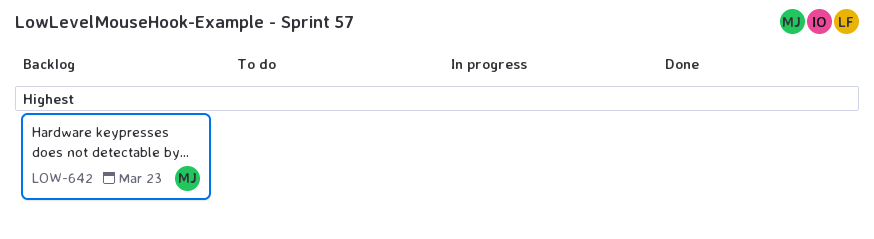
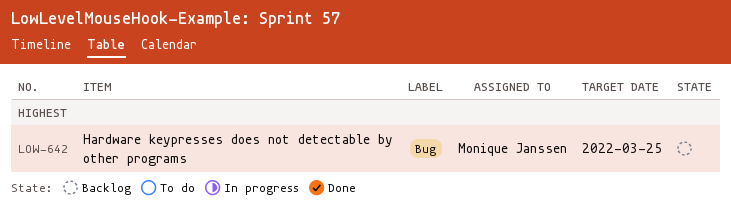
LOW-642, due: Mar 23 -> Mar 25

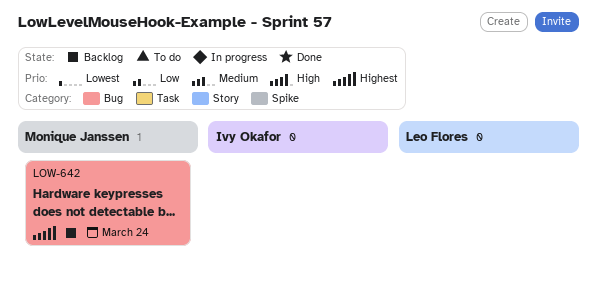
LOW-642, due: Mar 25 -> Mar 24

